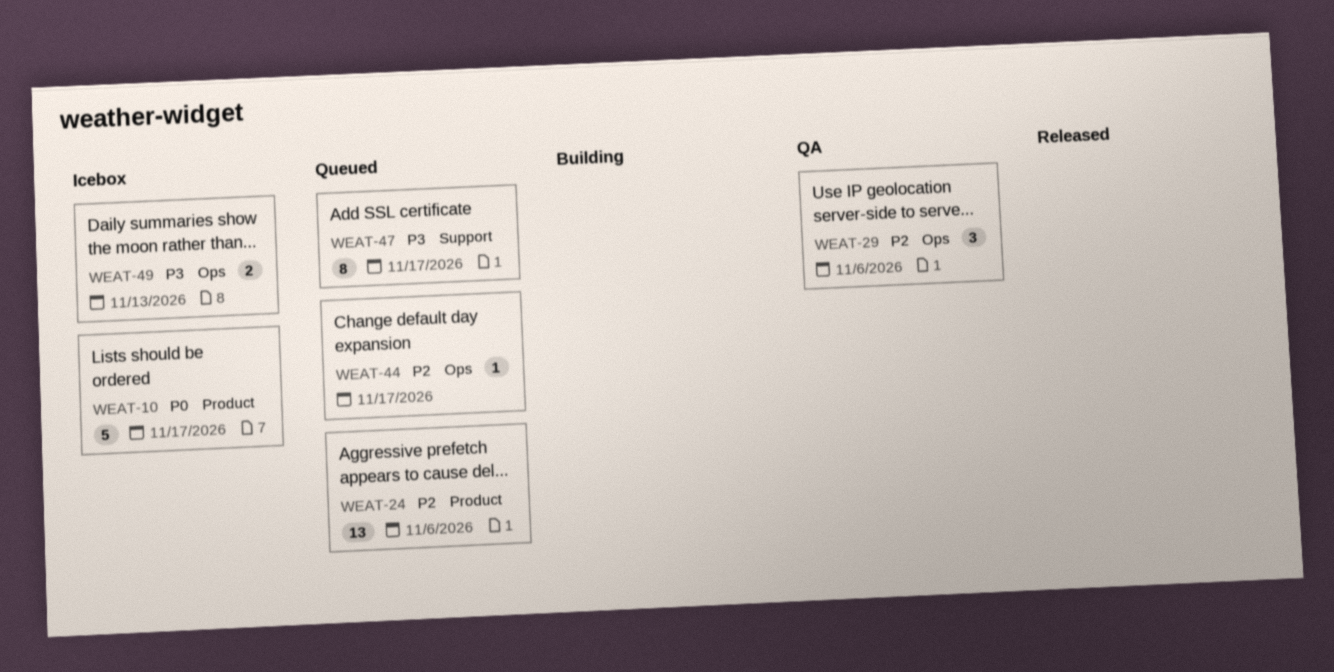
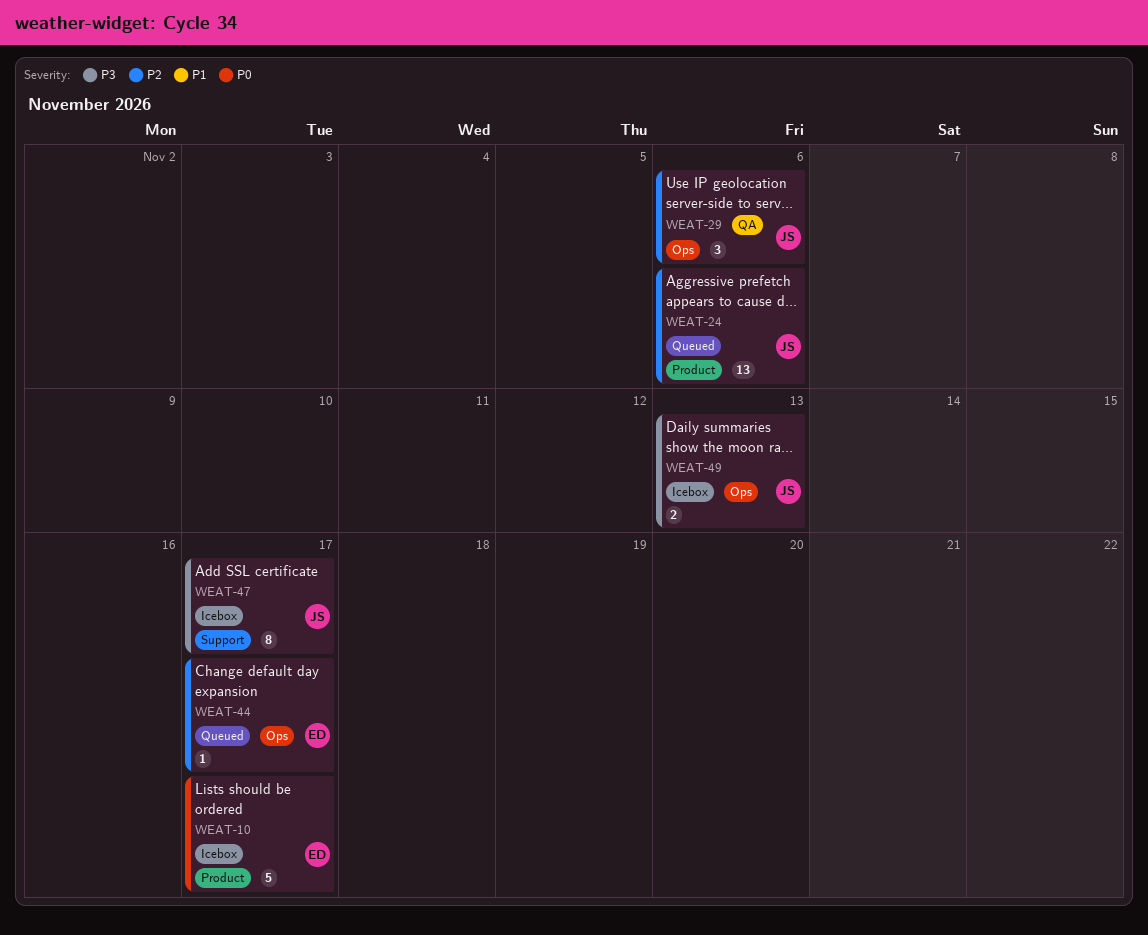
WEAT-47, status: Queued -> Icebox

